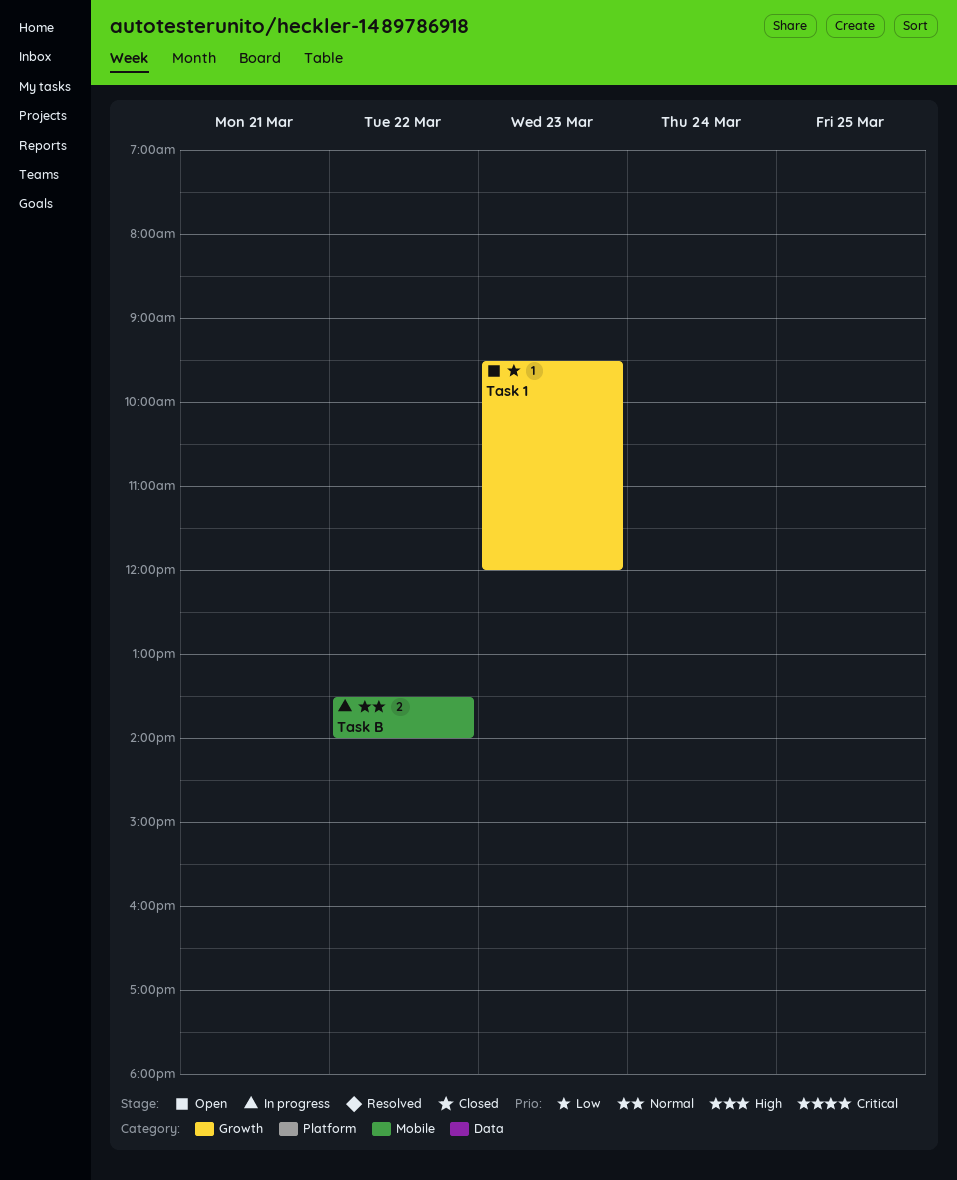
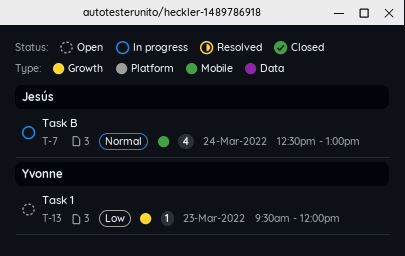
Task B, estimate: 2 -> 4
Task B, day: Mar 22 -> Mar 24
Task B, begins: 13:30 -> 12:30
Task B, ends: 14:00 -> 13:00

